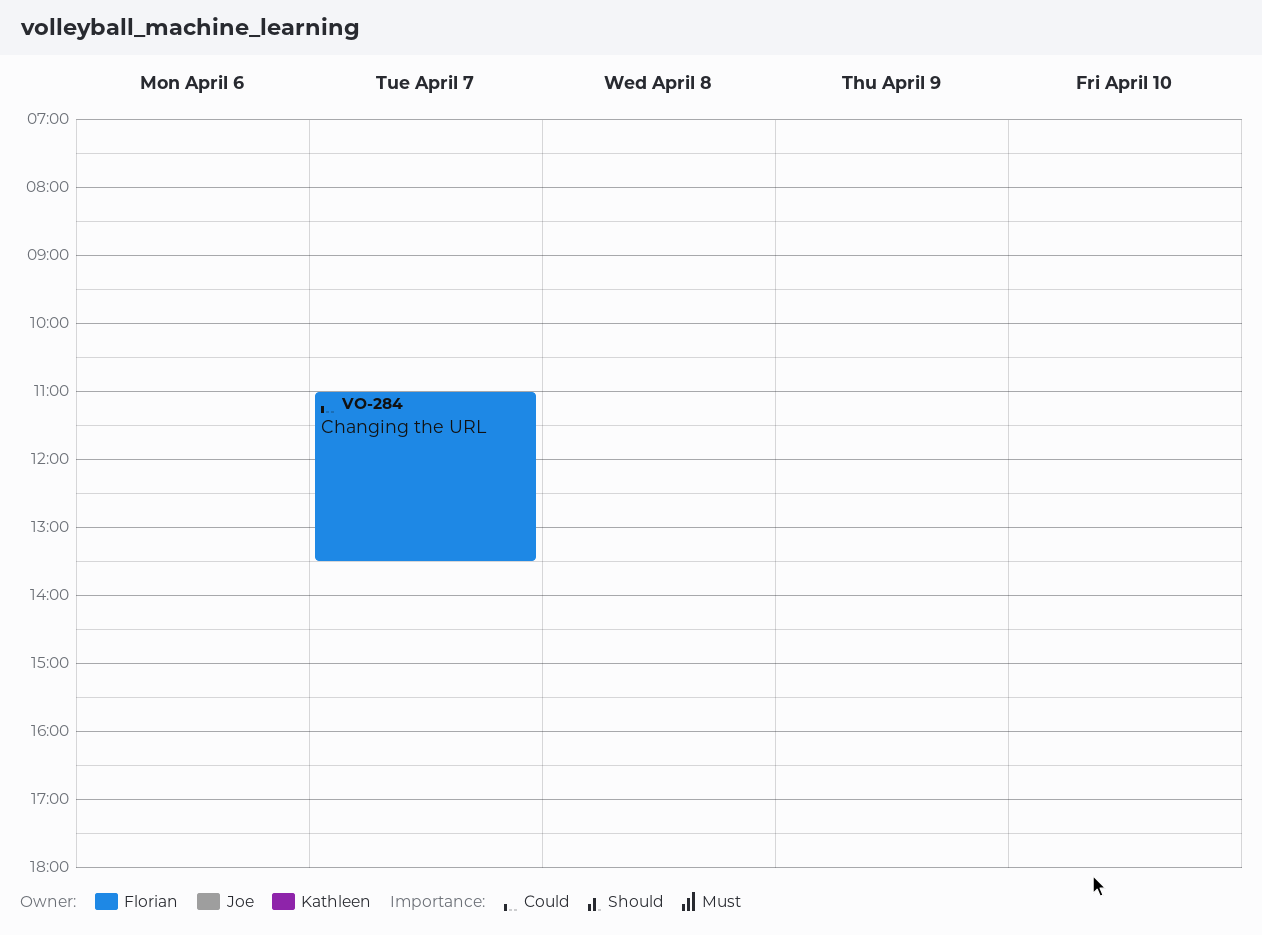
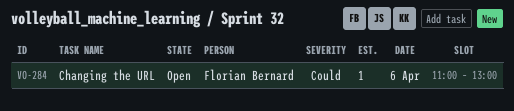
VO-284, day: Apr 7 -> Apr 6
VO-284, ends: 13:30 -> 13:00

